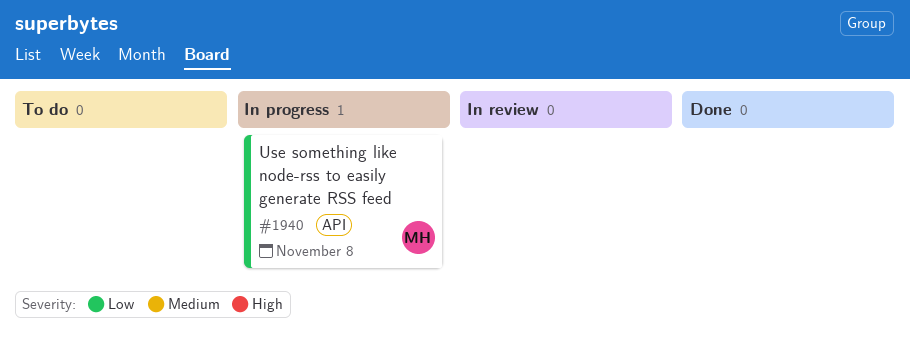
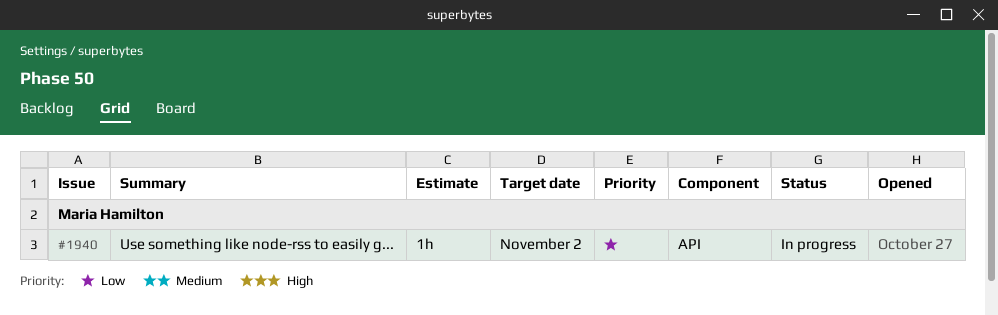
#1940, due: Nov 8 -> Nov 2

